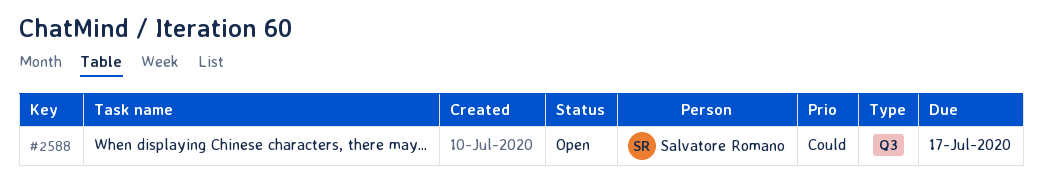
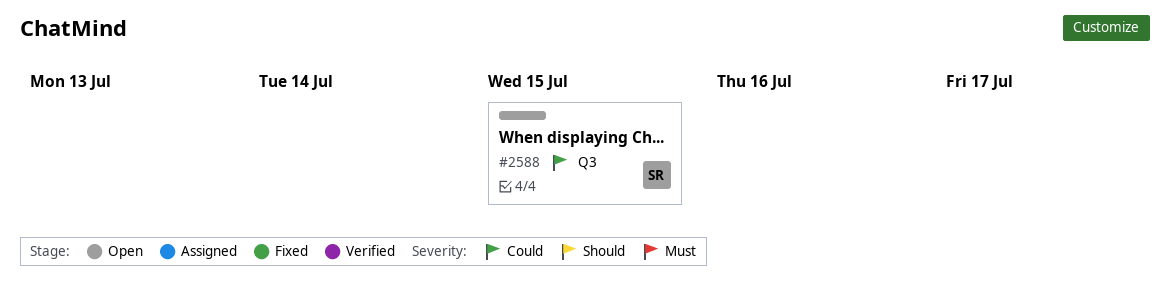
#2588, due: Jul 17 -> Jul 15

